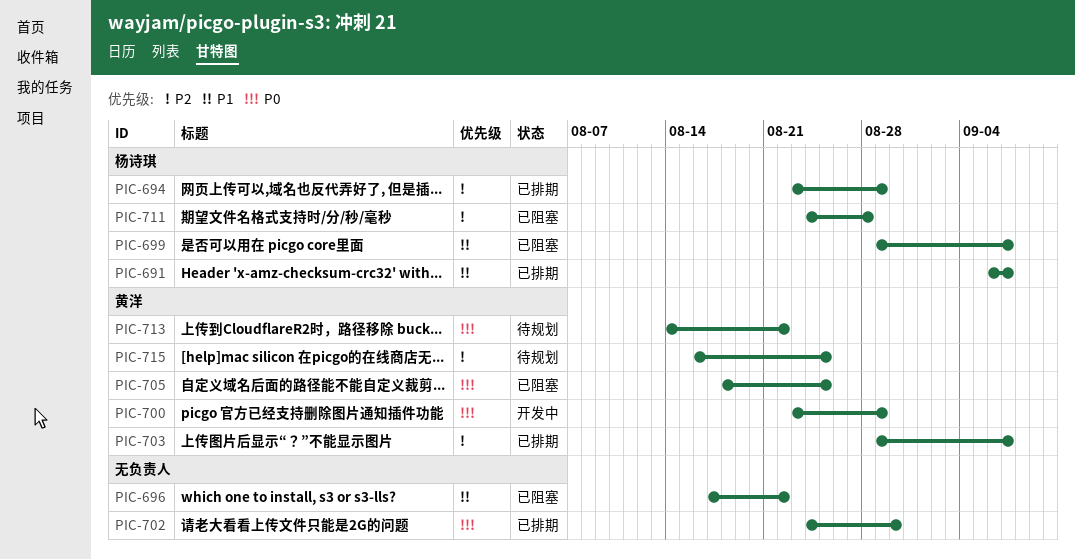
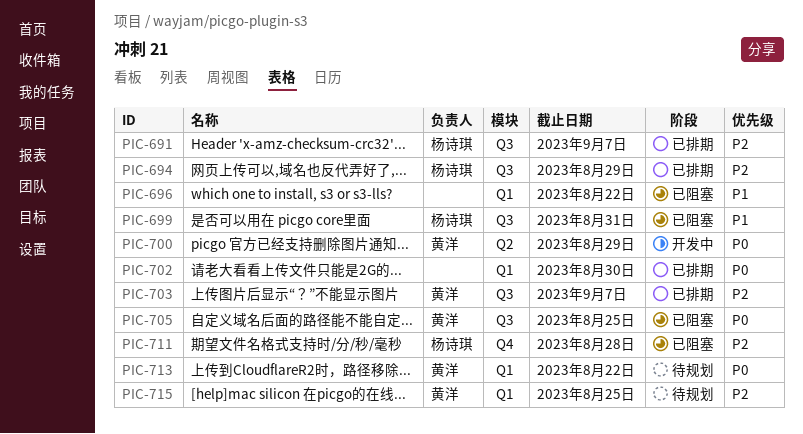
PIC-691, priority: P1 -> P2
PIC-699, due: Sep 7 -> Aug 31

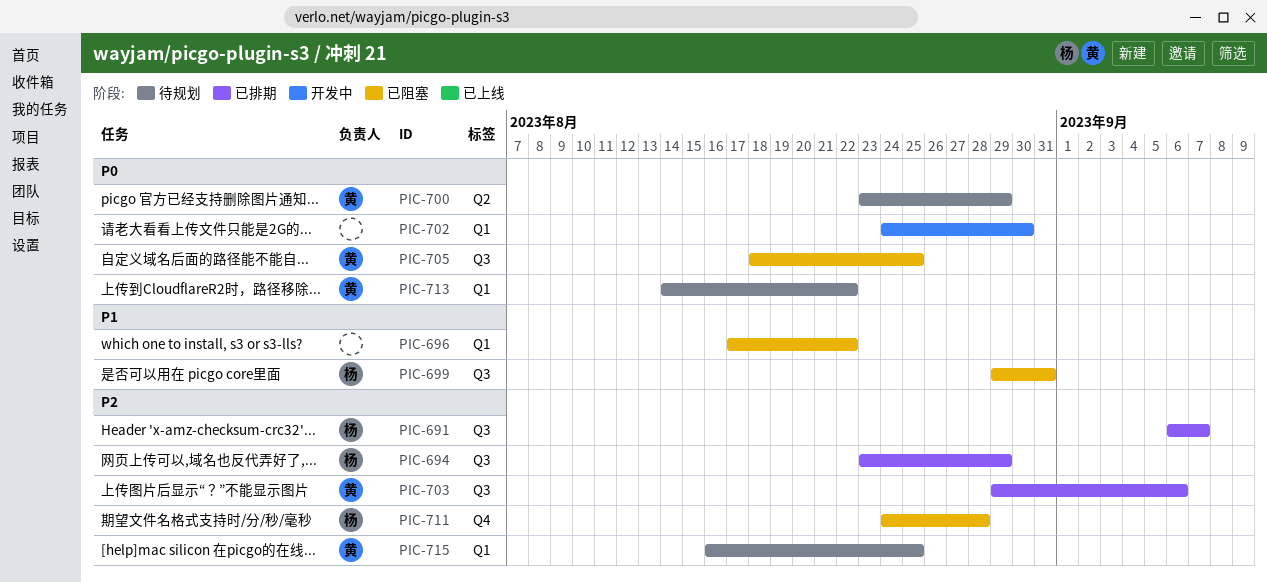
PIC-700, status: 开发中 -> 待规划
PIC-702, status: 已排期 -> 开发中
PIC-703, due: Sep 7 -> Sep 6

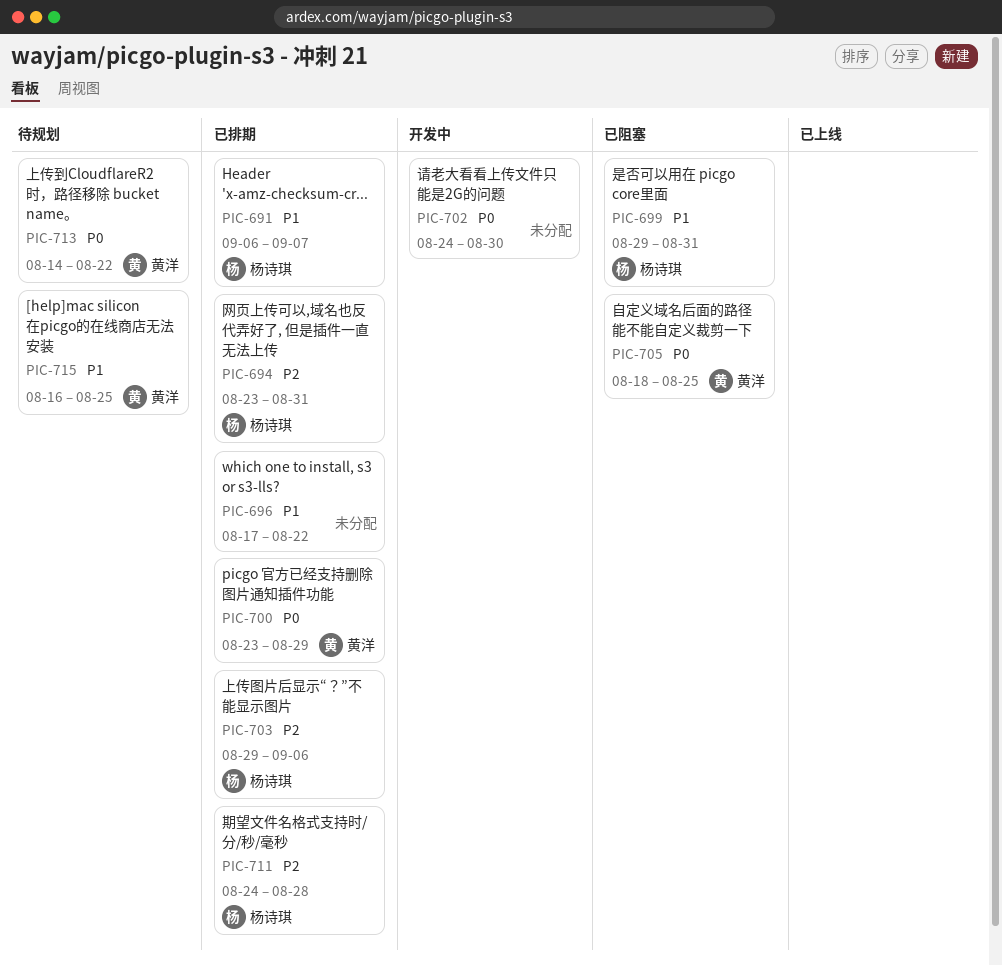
PIC-691, priority: P2 -> P1
PIC-694, due: Aug 29 -> Aug 31
PIC-696, status: 已阻塞 -> 已排期
PIC-700, status: 待规划 -> 已排期
PIC-703, owner: 黄洋 -> 杨诗琪
PIC-711, status: 已阻塞 -> 已排期
PIC-715, priority: P2 -> P1

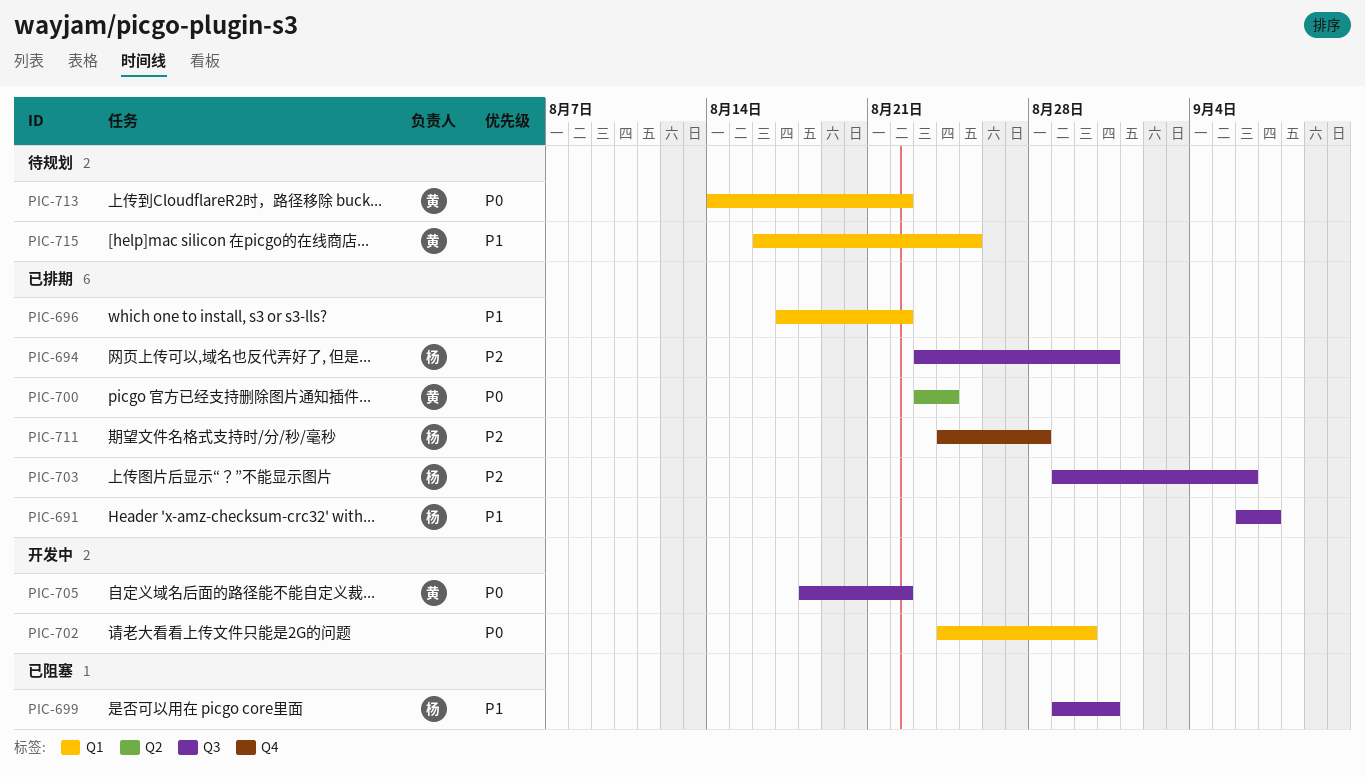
PIC-700, due: Aug 29 -> Aug 24
PIC-705, status: 已阻塞 -> 开发中
PIC-705, due: Aug 25 -> Aug 22

